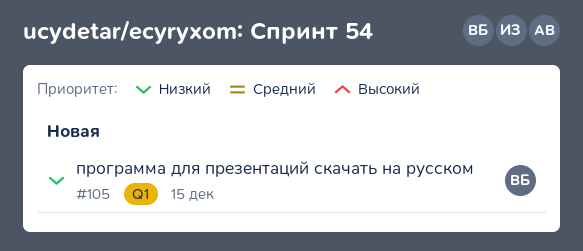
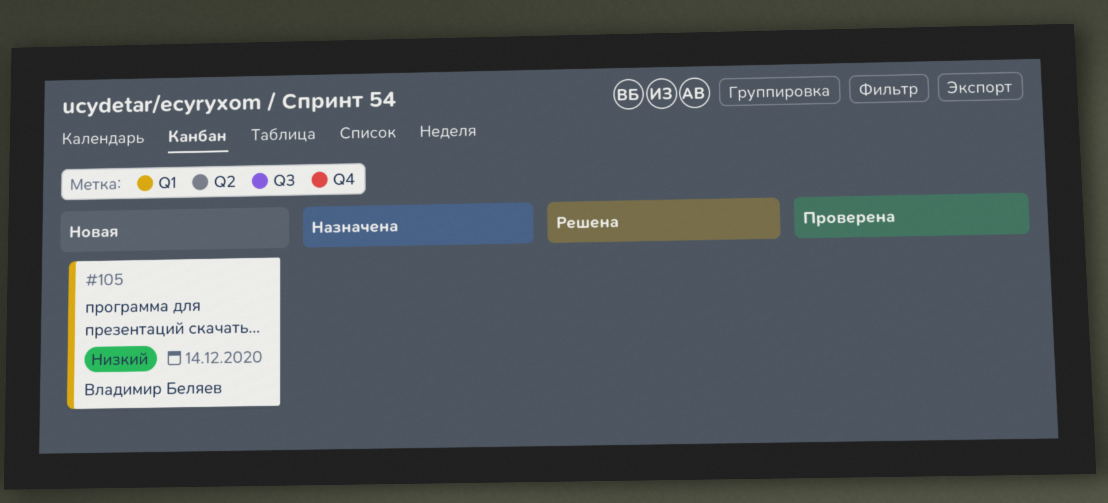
#105, due: Dec 15 -> Dec 14

